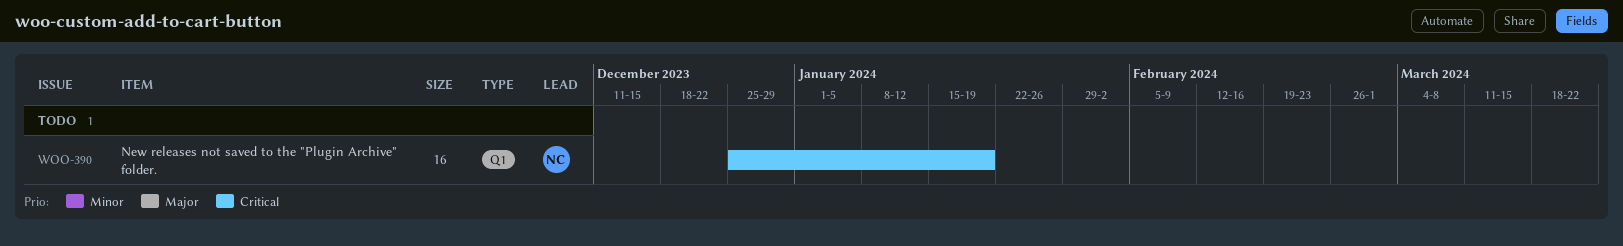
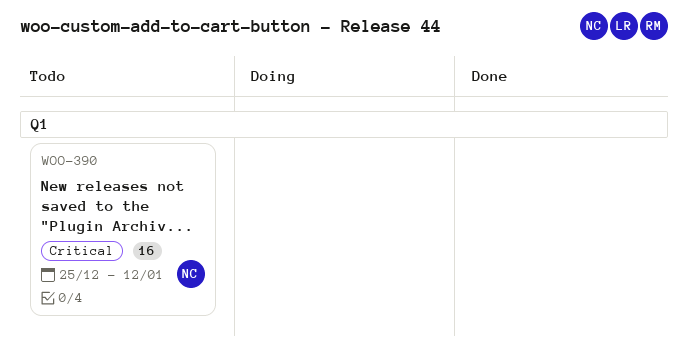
WOO-390, due: Jan 19 -> Jan 12

